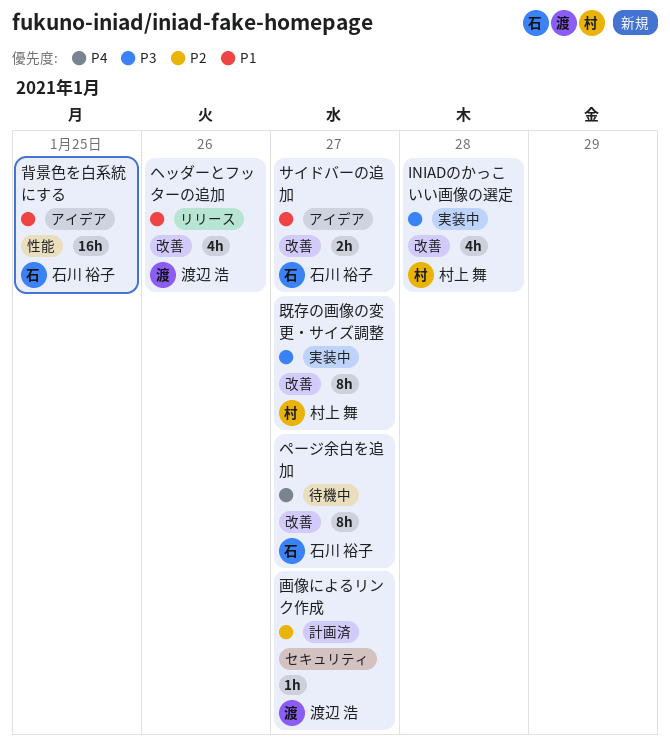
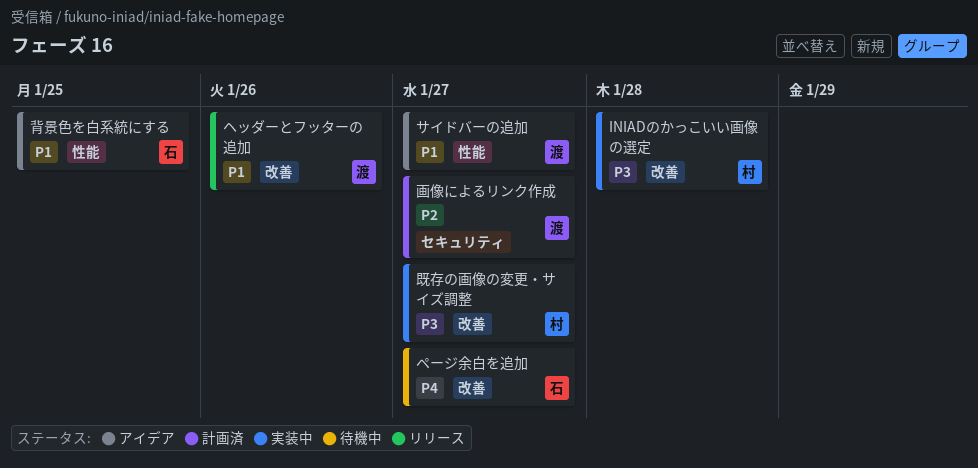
サイドバーの追加, owner: 石川 裕子 -> 渡辺 浩
サイドバーの追加, label: 改善 -> 性能

